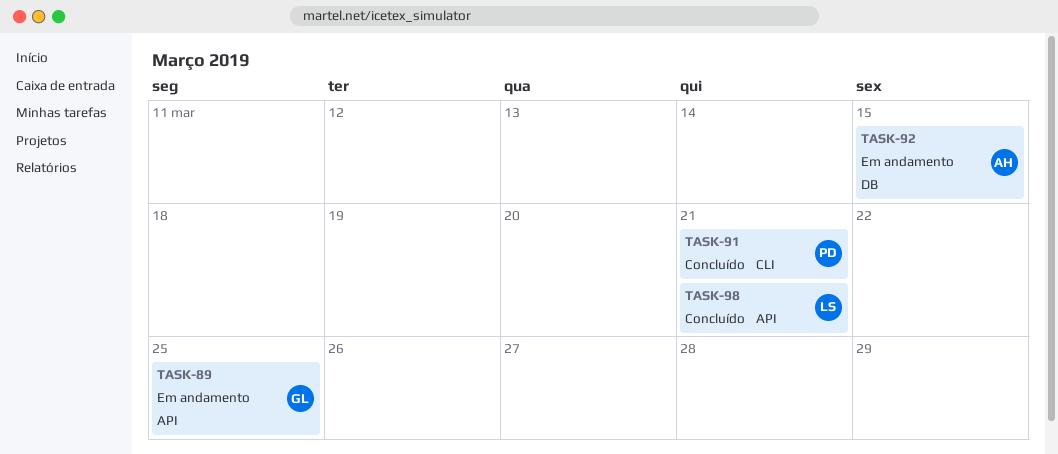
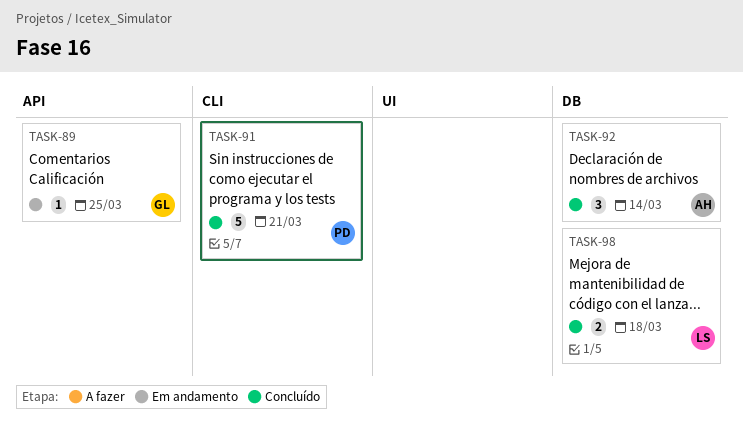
TASK-92, status: Em andamento -> Concluído
TASK-92, due: Mar 15 -> Mar 14
TASK-98, label: API -> DB
TASK-98, due: Mar 21 -> Mar 18

